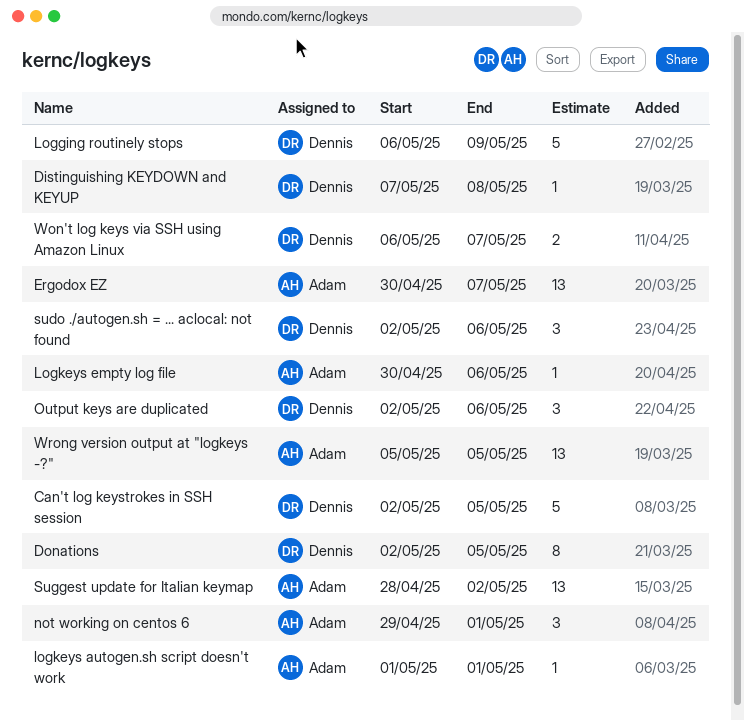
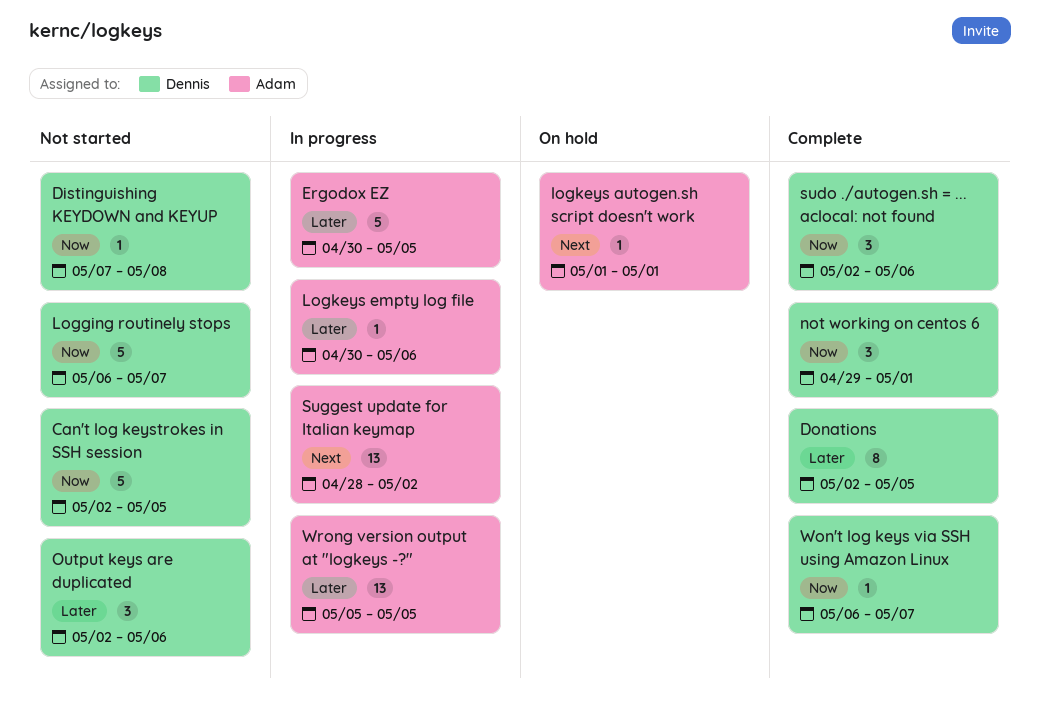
Ergodox EZ, estimate: 13 -> 5
Ergodox EZ, due: May 7 -> May 5
Logging routinely stops, due: May 9 -> May 7
not working on centos 6, owner: Adam -> Dennis
Won't log keys via SSH using Amazon Linux, estimate: 2 -> 1

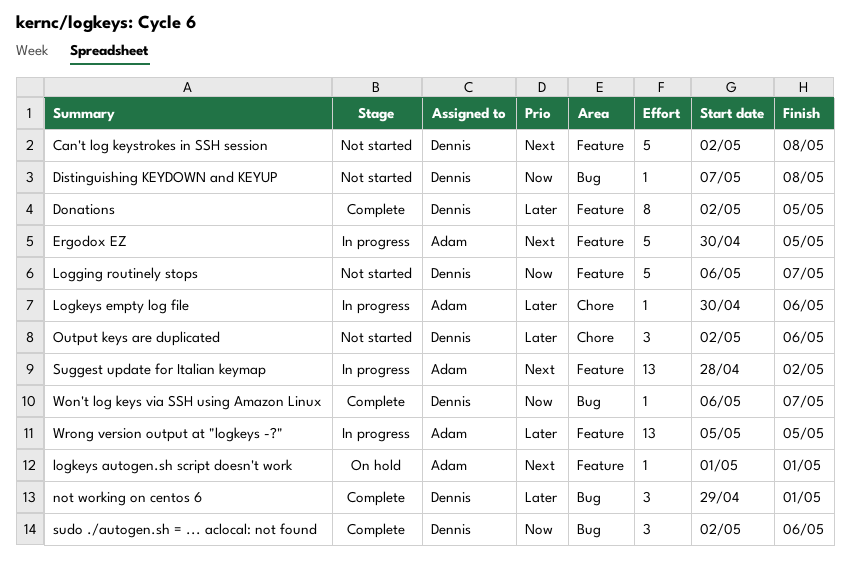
Can't log keystrokes in SSH session, priority: Now -> Next
Can't log keystrokes in SSH session, due: May 5 -> May 8
Ergodox EZ, priority: Later -> Next
not working on centos 6, priority: Now -> Later

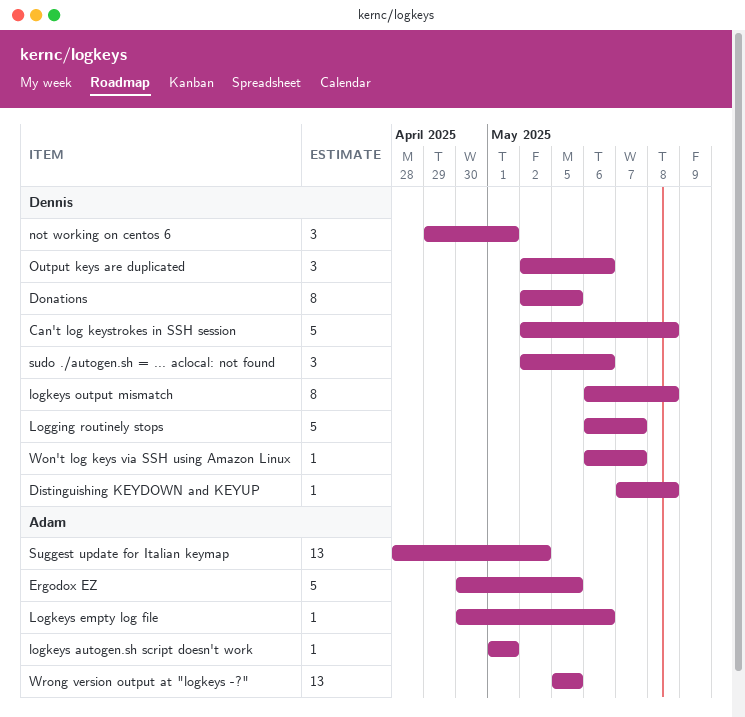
logkeys output mismatch: none -> present

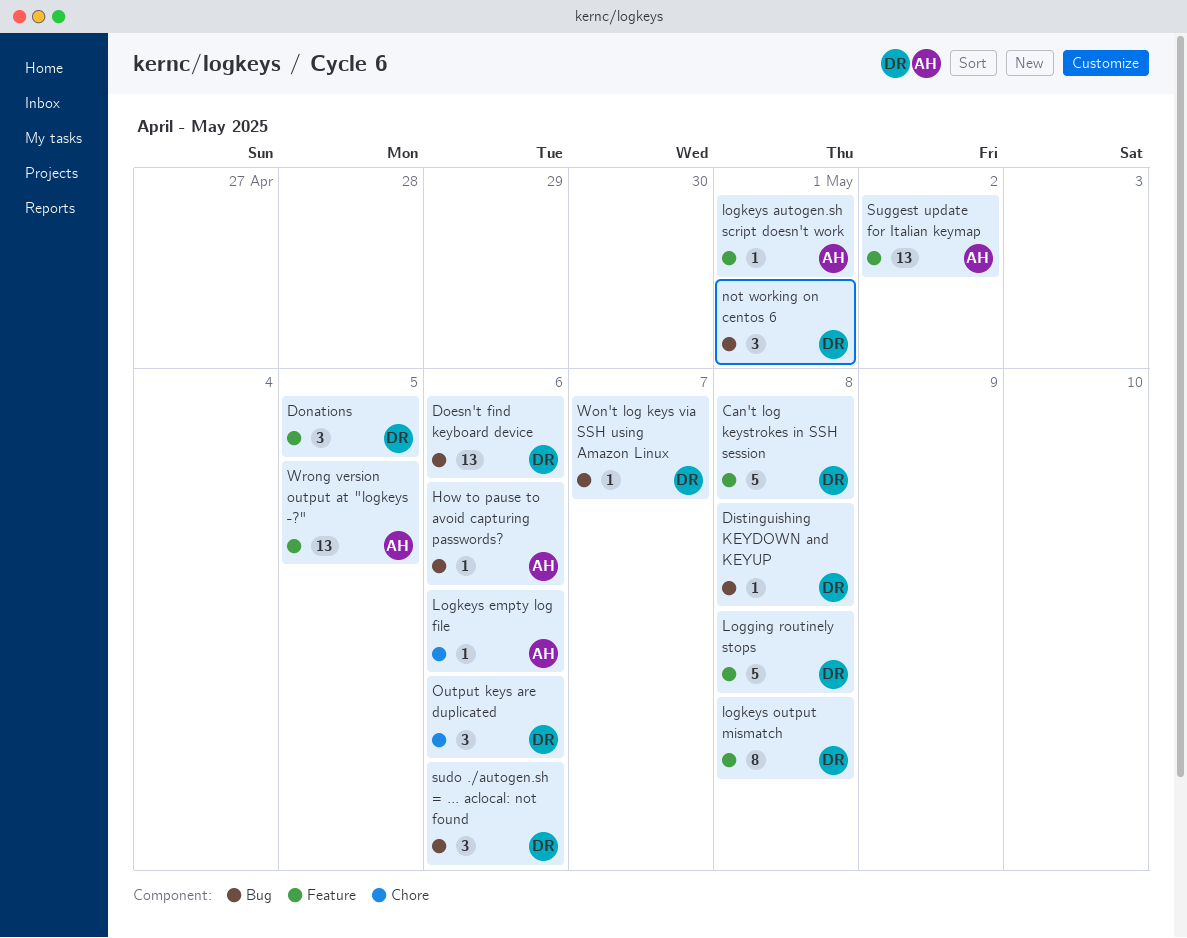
Doesn't find keyboard device: none -> present
Donations, estimate: 8 -> 3
Ergodox EZ: present -> none
How to pause to avoid capturing passwords?: none -> present
Logging routinely stops, due: May 7 -> May 8

